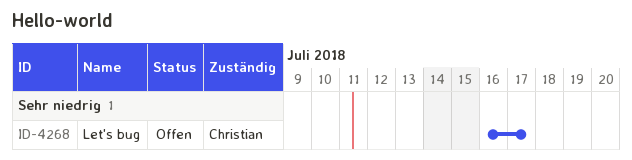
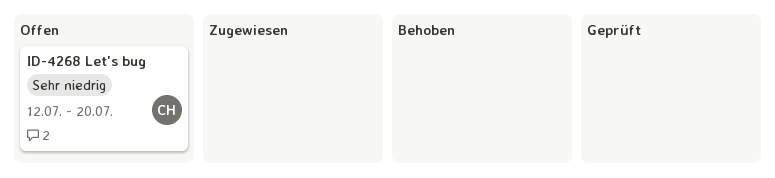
ID-4268, start: Jul 16 -> Jul 12
ID-4268, due: Jul 17 -> Jul 20

